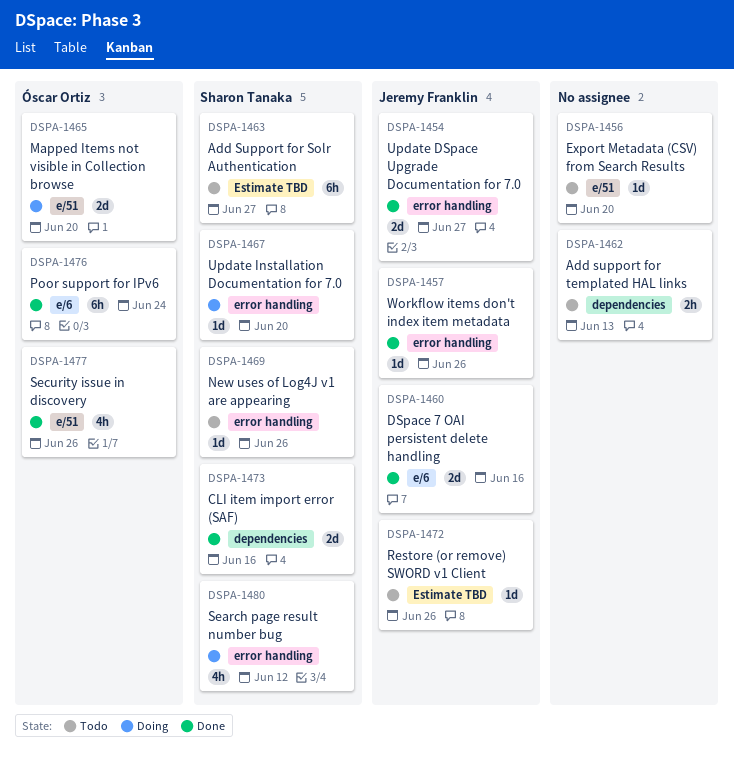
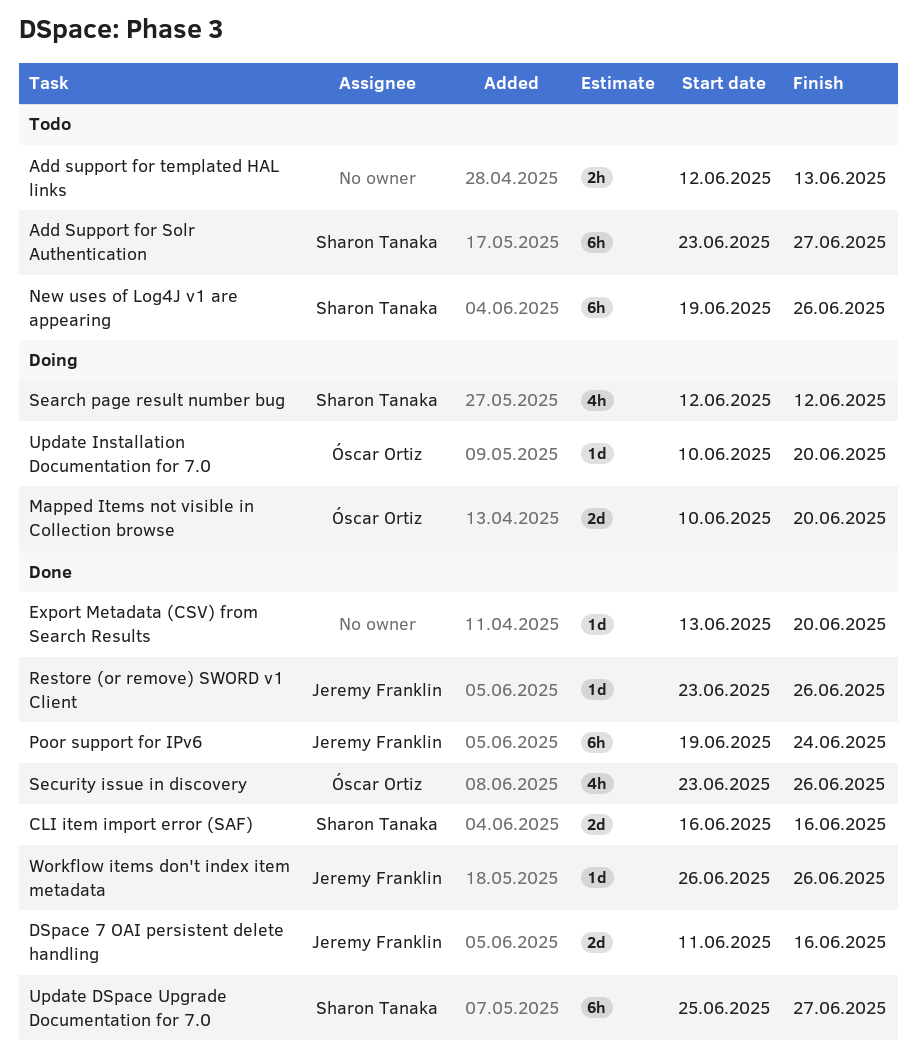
Export Metadata (CSV) from Search Results, status: Todo -> Done
New uses of Log4J v1 are appearing, estimate: 1d -> 6h
Poor support for IPv6, owner: Óscar Ortiz -> Jeremy Franklin
Restore (or remove) SWORD v1 Client, status: Todo -> Done
Update DSpace Upgrade Documentation for 7.0, owner: Jeremy Franklin -> Sharon Tanaka
Update DSpace Upgrade Documentation for 7.0, estimate: 2d -> 6h
Update Installation Documentation for 7.0, owner: Sharon Tanaka -> Óscar Ortiz

